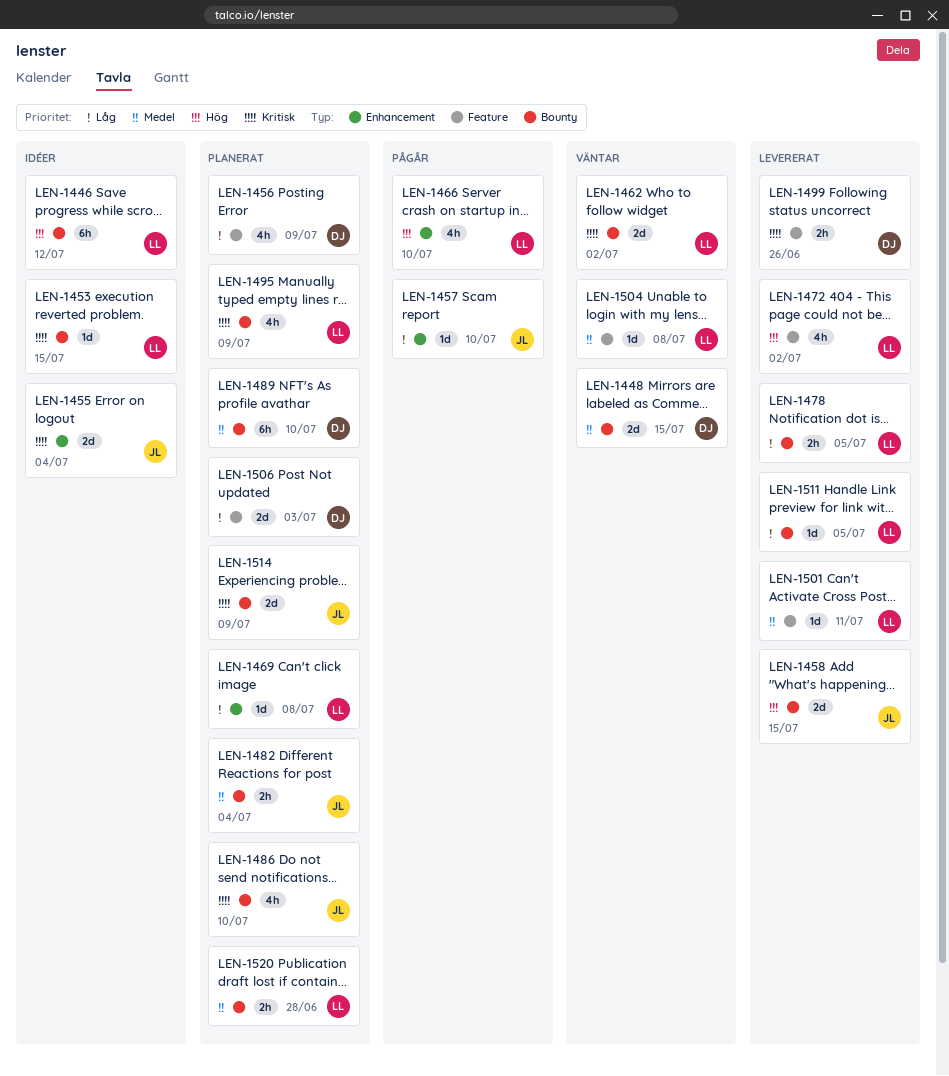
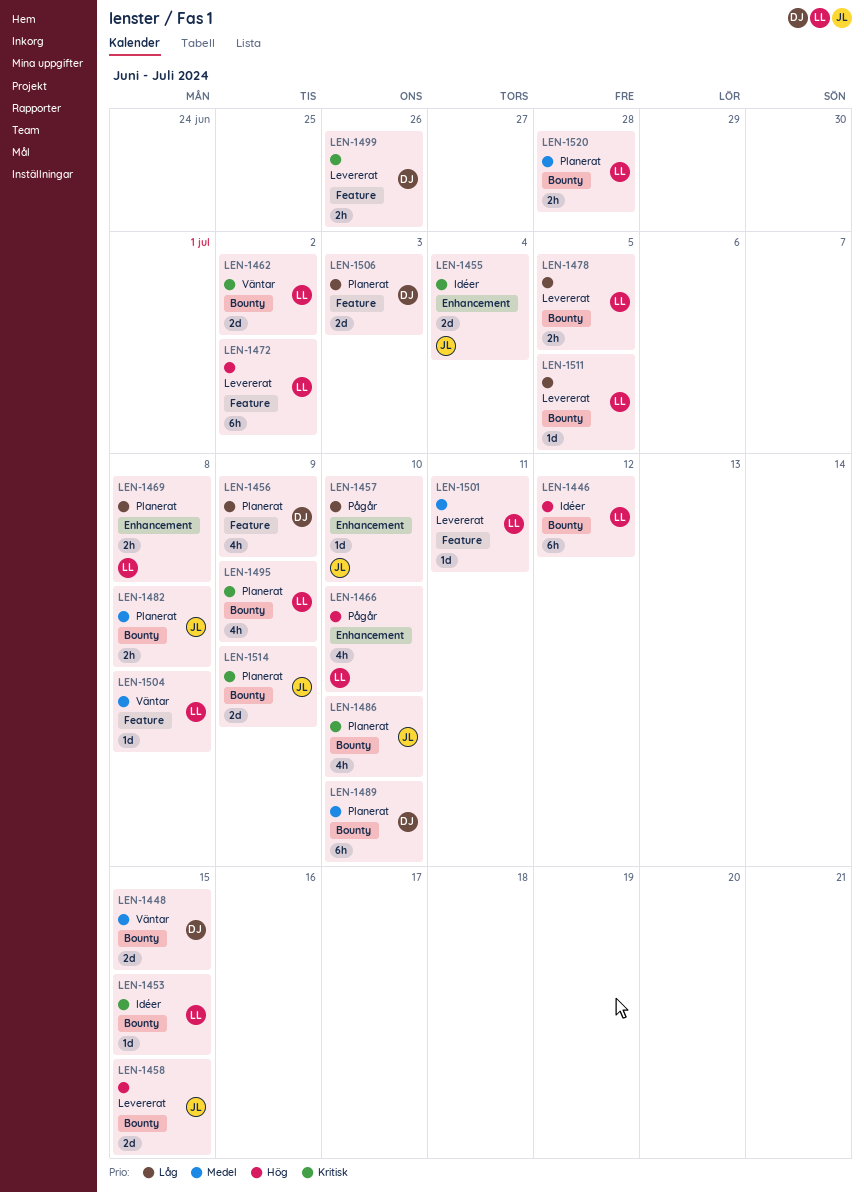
LEN-1469, estimate: 1d -> 2h
LEN-1472, estimate: 4h -> 6h
LEN-1482, due: Jul 4 -> Jul 8

